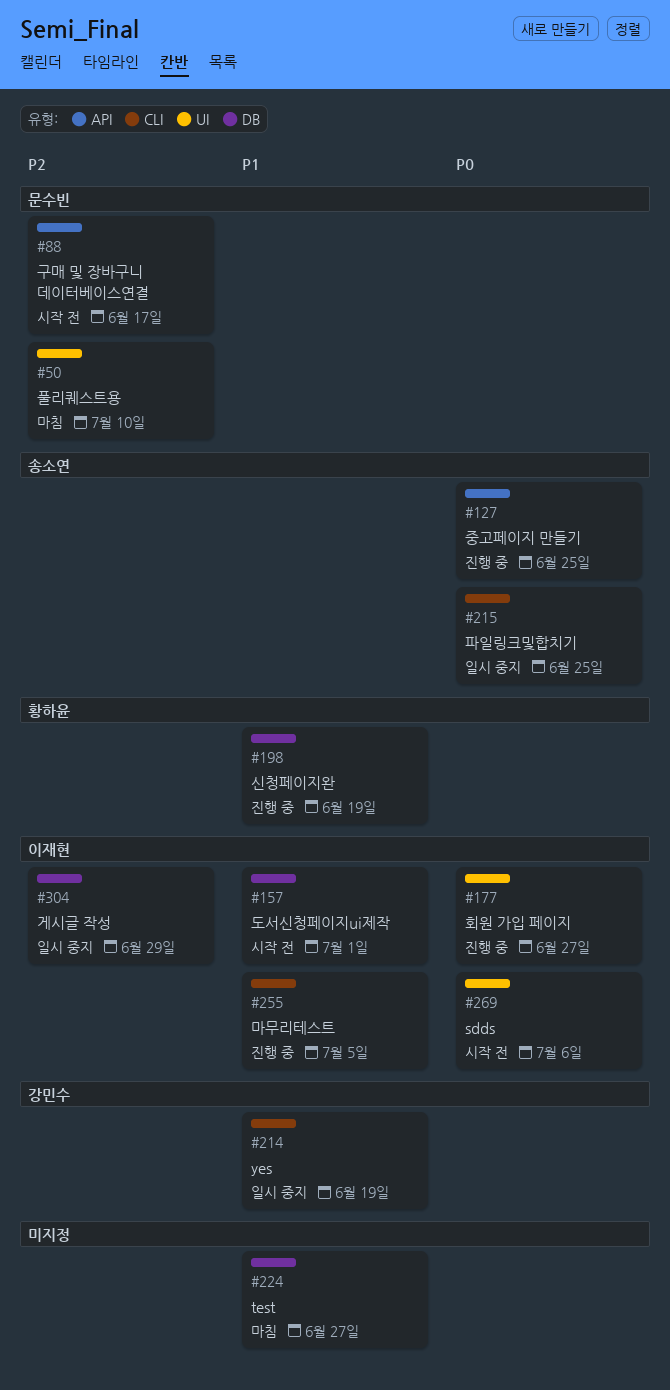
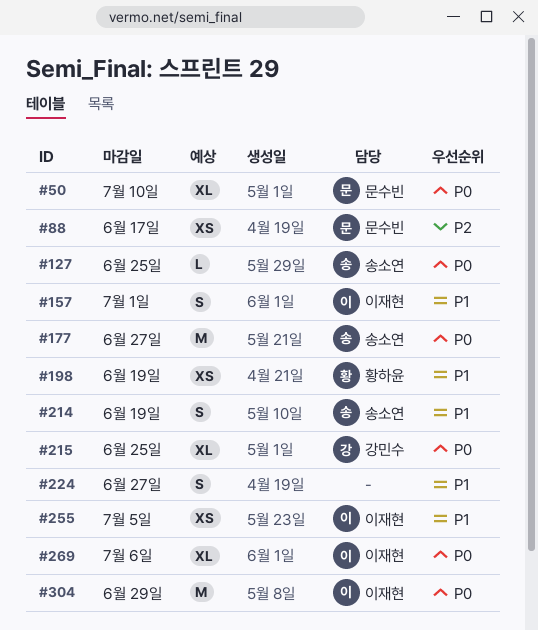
#50, priority: P2 -> P0
#177, owner: 이재현 -> 송소연
#214, owner: 강민수 -> 송소연
#215, owner: 송소연 -> 강민수
#304, priority: P2 -> P0

